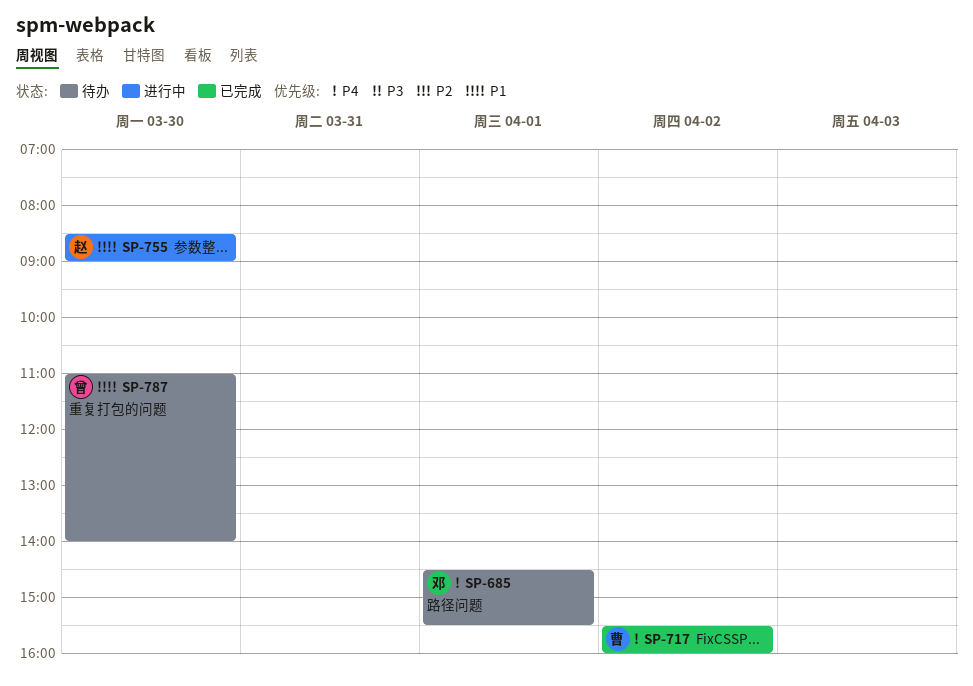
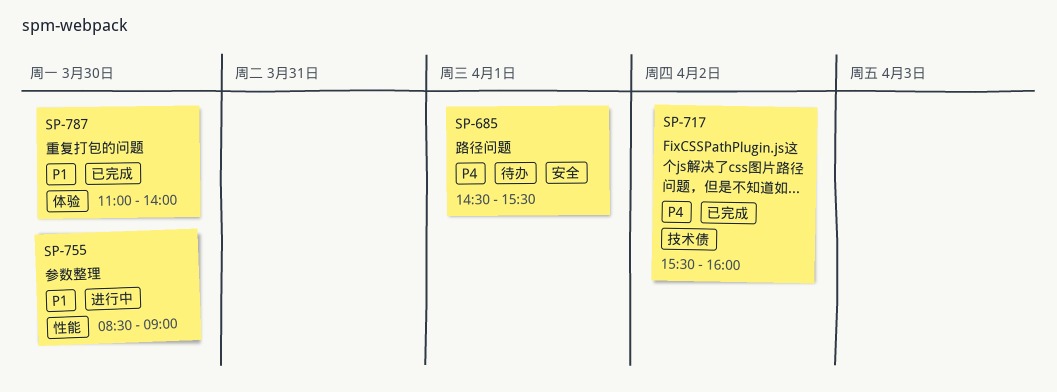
SP-787, status: 待办 -> 已完成

